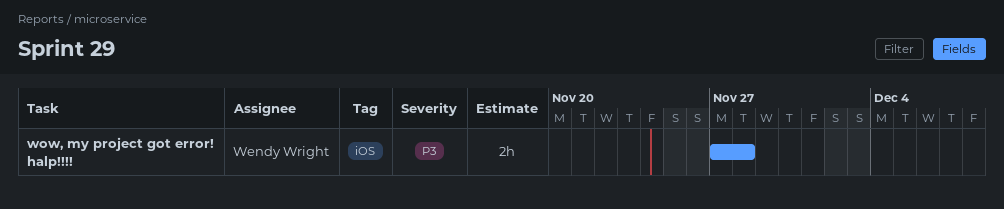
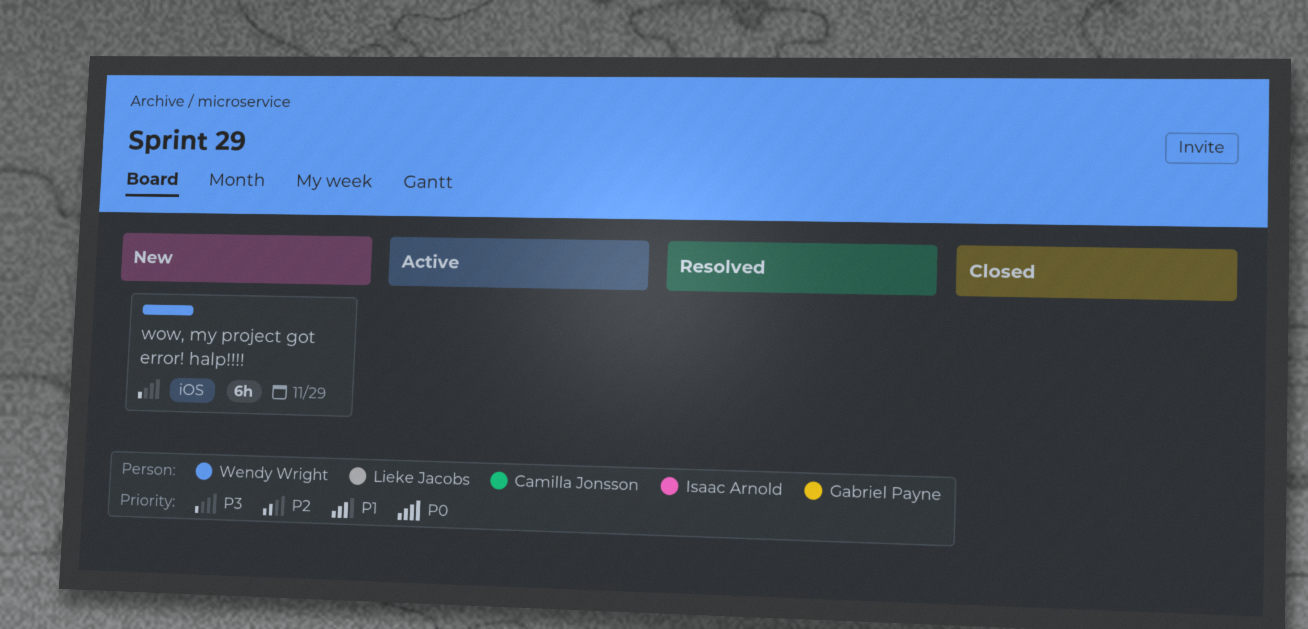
wow, my project got error! halp!!!!, estimate: 2h -> 6h
wow, my project got error! halp!!!!, due: Nov 28 -> Nov 29

